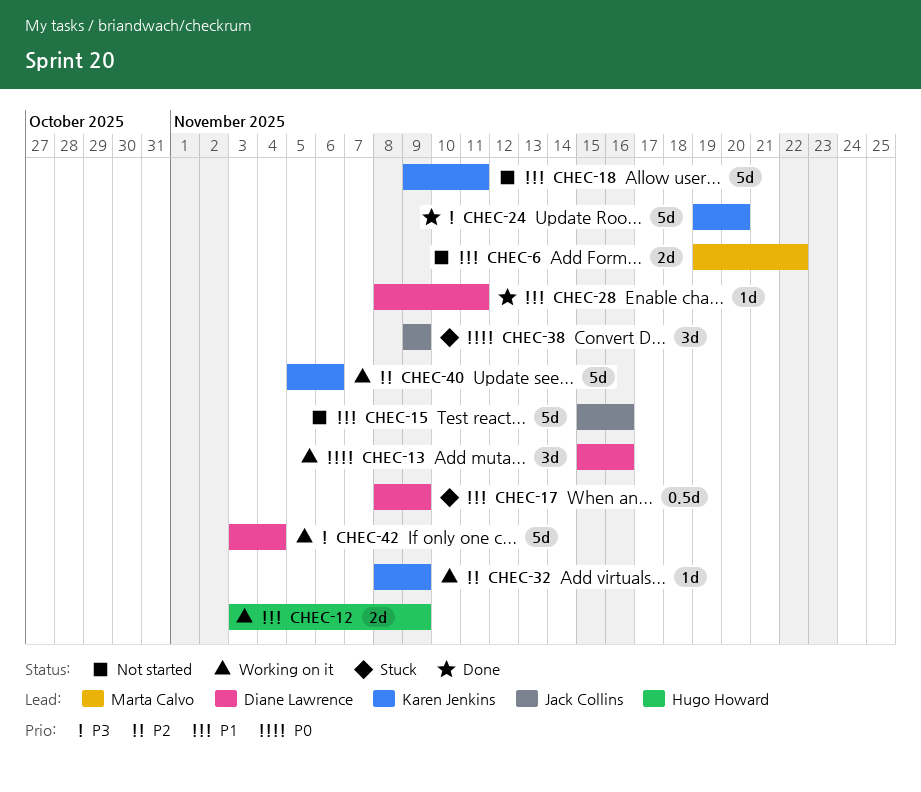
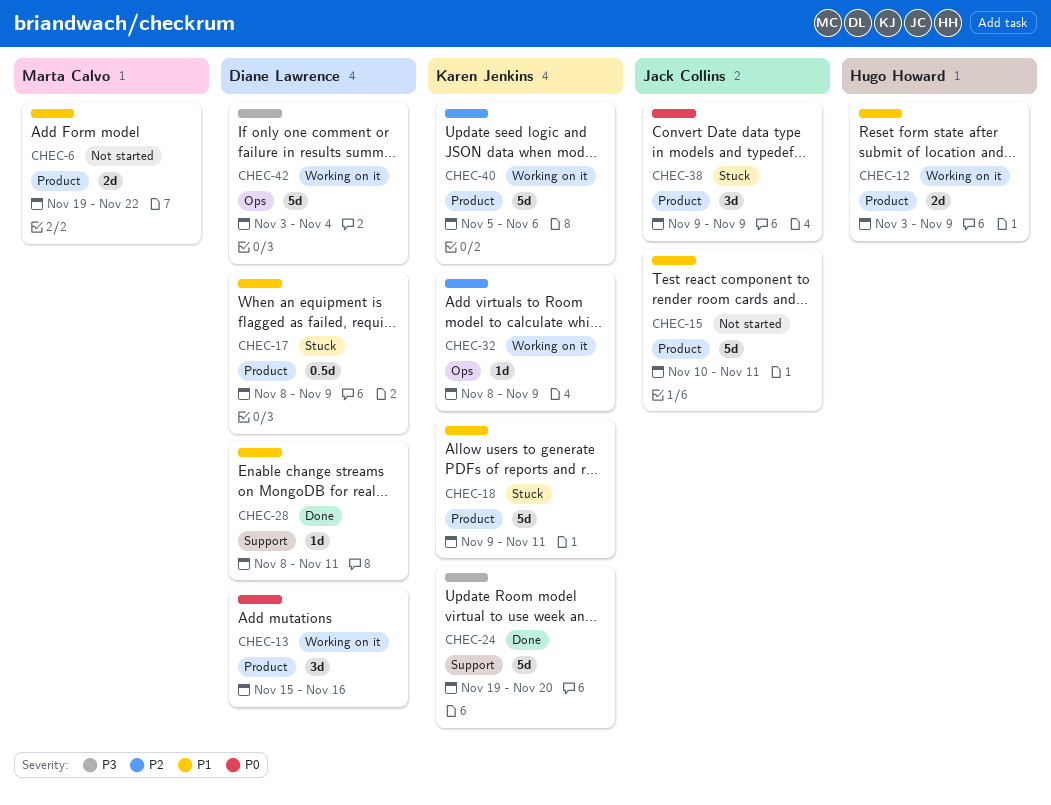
CHEC-15, start: Nov 15 -> Nov 10
CHEC-15, due: Nov 16 -> Nov 11
CHEC-18, status: Not started -> Stuck

